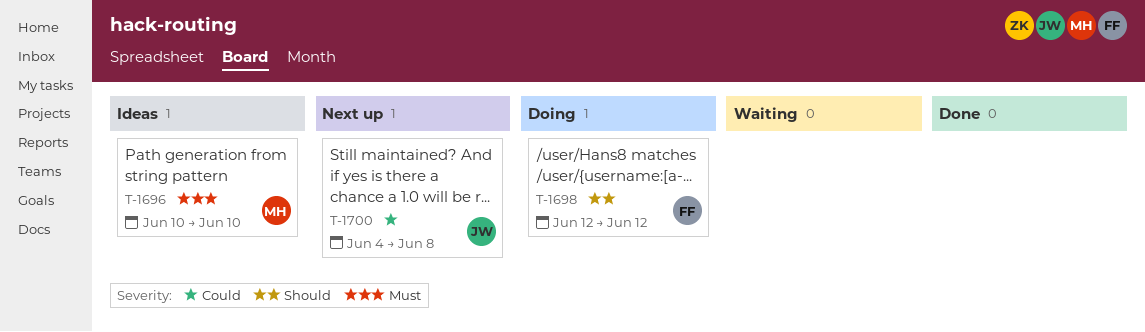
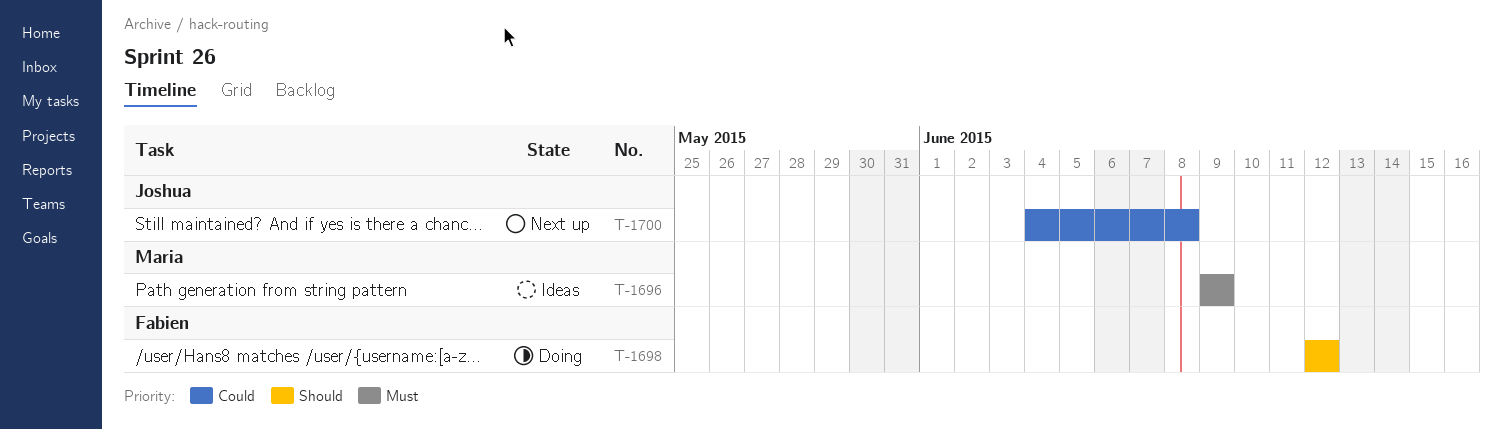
T-1696, start: Jun 10 -> Jun 9
T-1696, due: Jun 10 -> Jun 9

